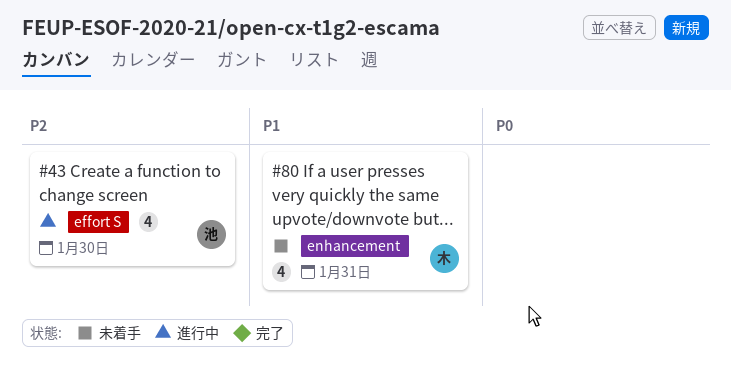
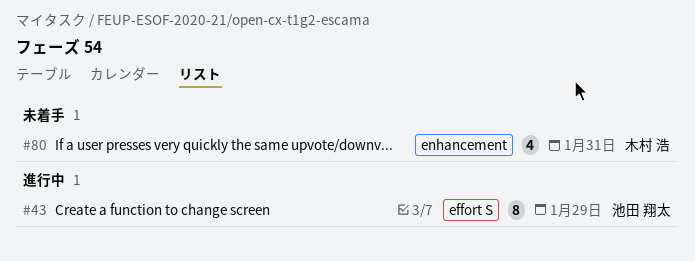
#43, estimate: 4 -> 8
#43, due: Jan 30 -> Jan 29

